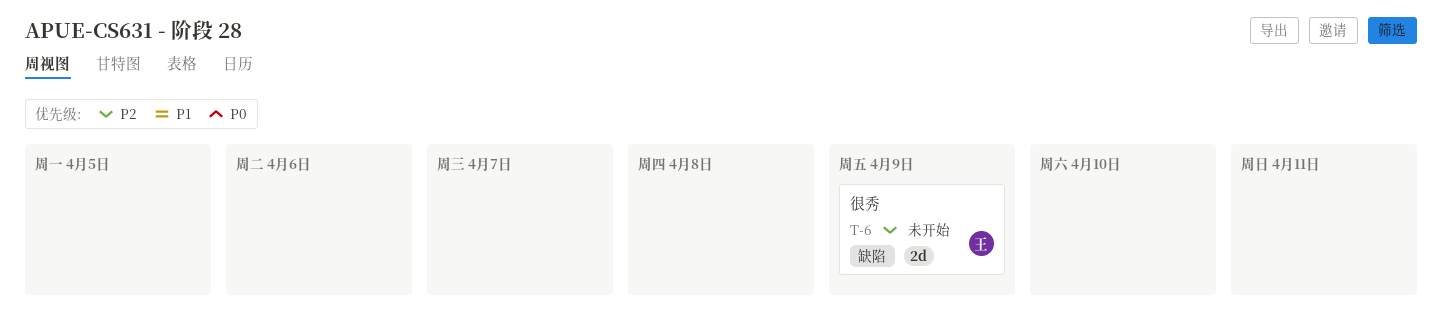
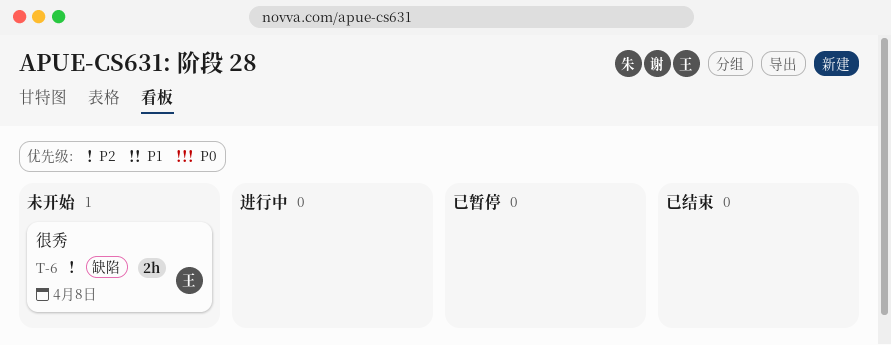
T-6, estimate: 2d -> 2h
T-6, due: Apr 9 -> Apr 8

